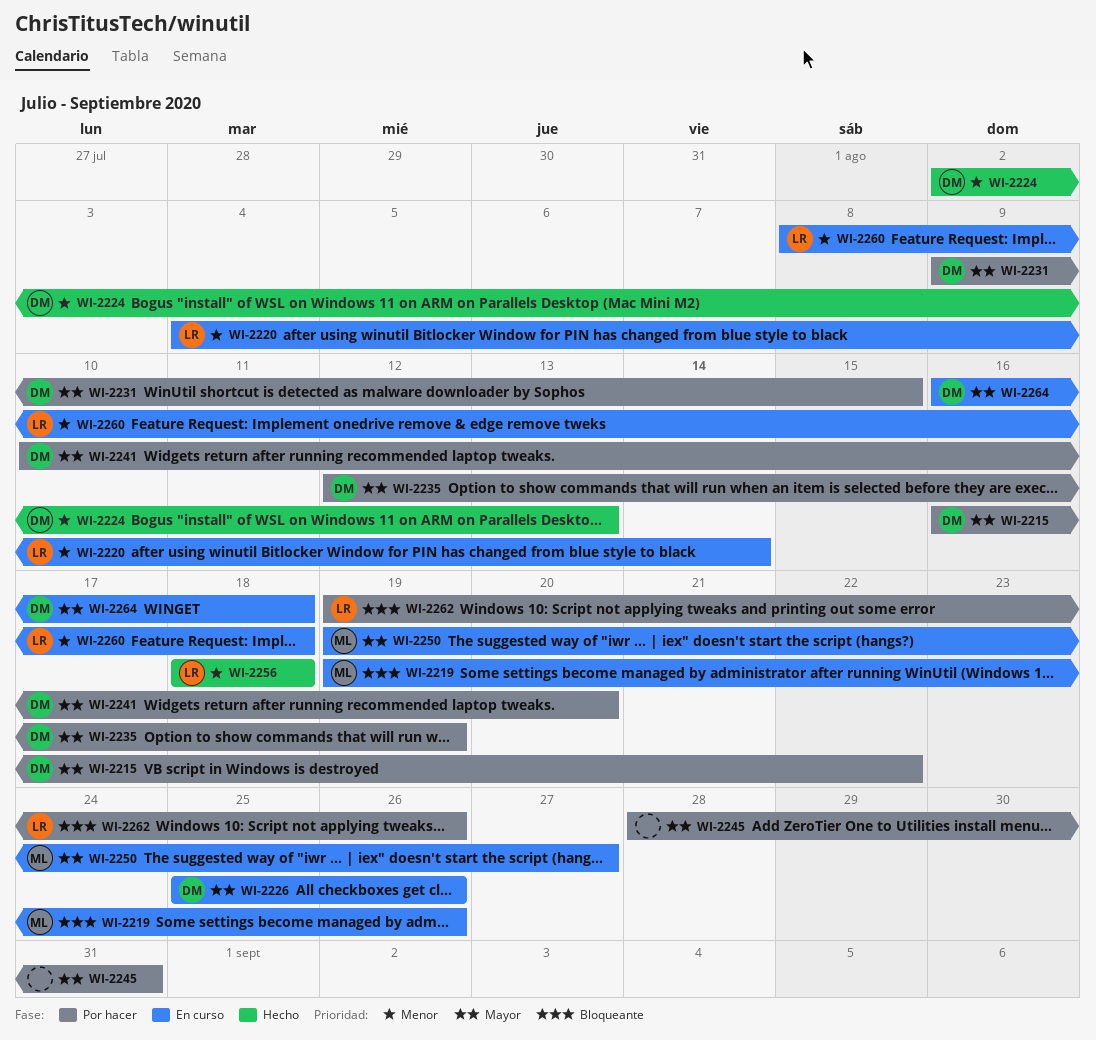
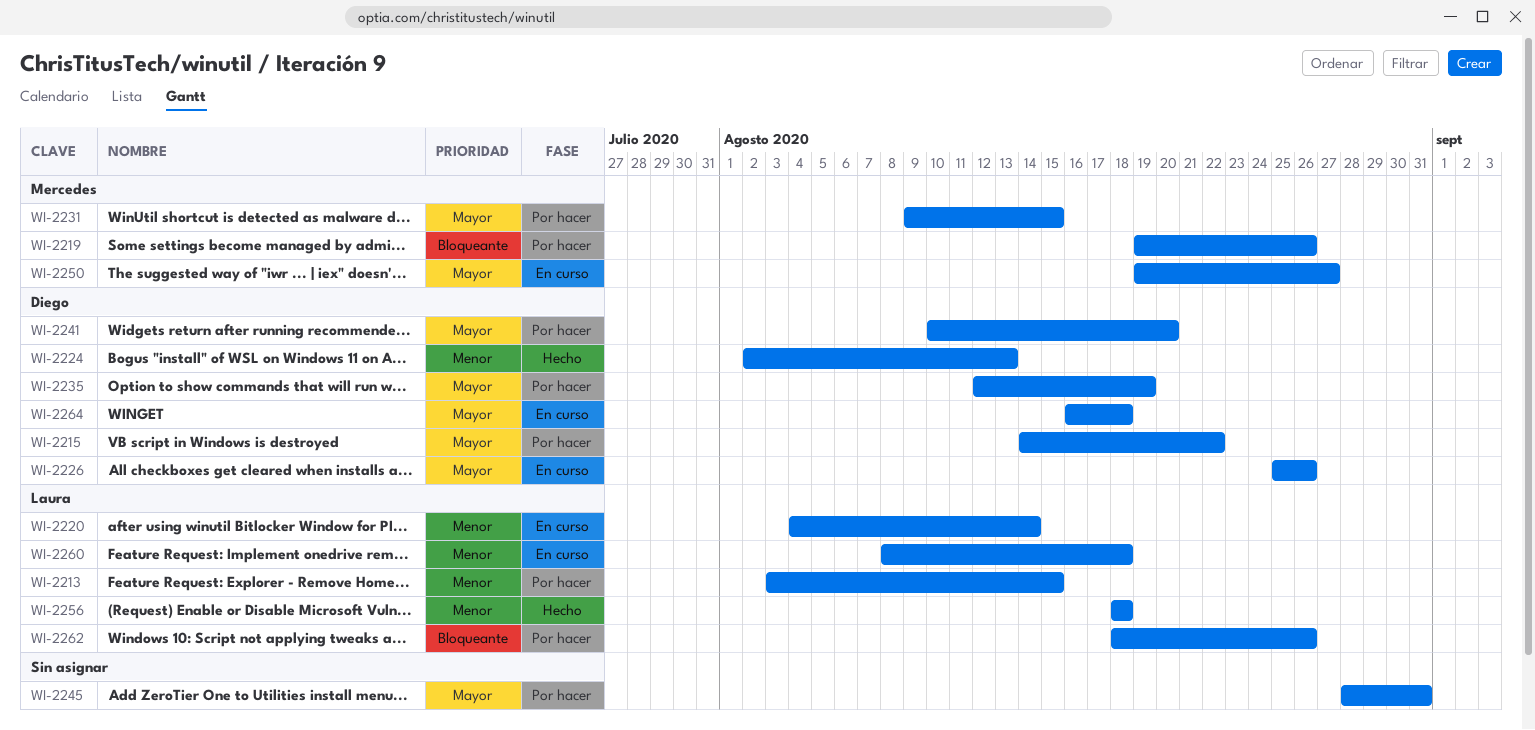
WI-2213: none -> present
WI-2215, start: Aug 16 -> Aug 14
WI-2219, status: En curso -> Por hacer
WI-2231, owner: Diego -> Mercedes
WI-2262, start: Aug 19 -> Aug 18

